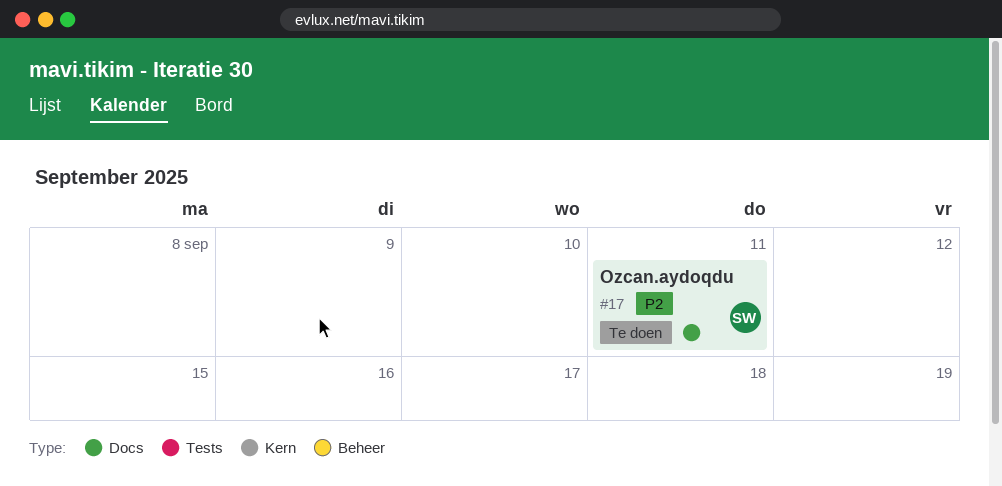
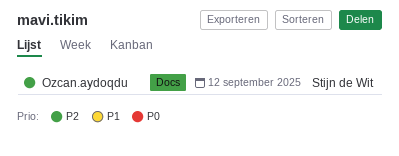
Ozcan.aydoqdu, due: Sep 11 -> Sep 12

